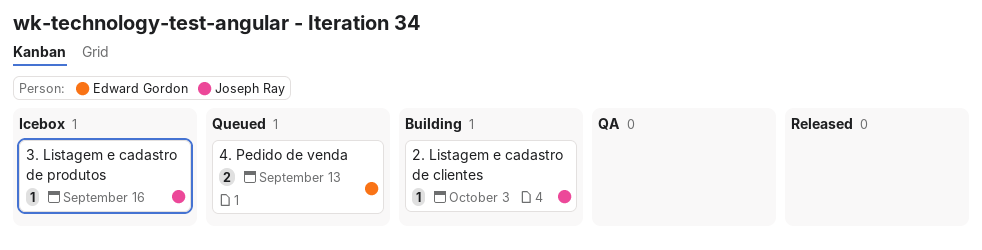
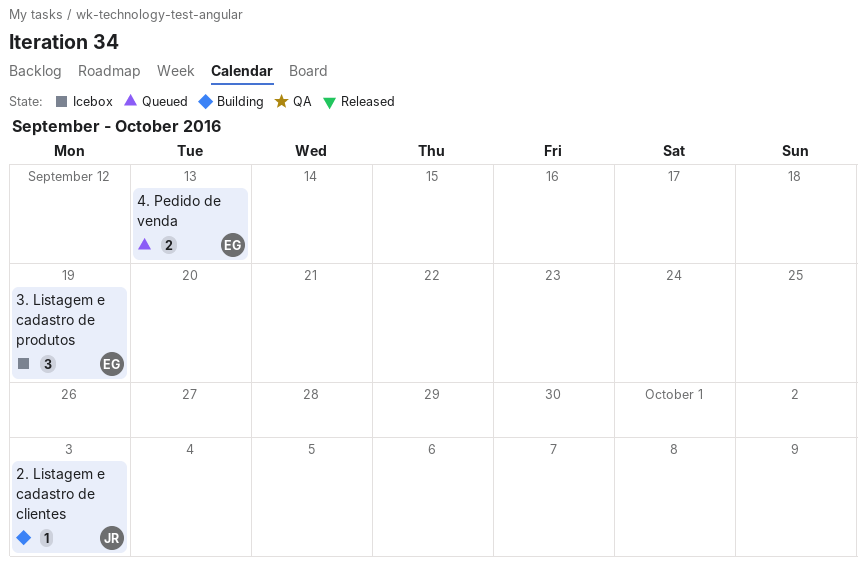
3. Listagem e cadastro de produtos, owner: Joseph Ray -> Edward Gordon
3. Listagem e cadastro de produtos, estimate: 1 -> 3
3. Listagem e cadastro de produtos, due: Sep 16 -> Sep 19

